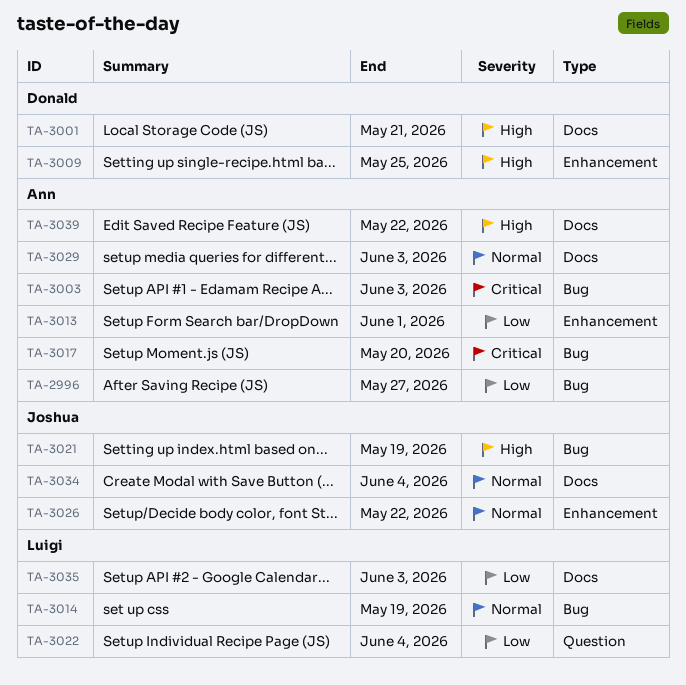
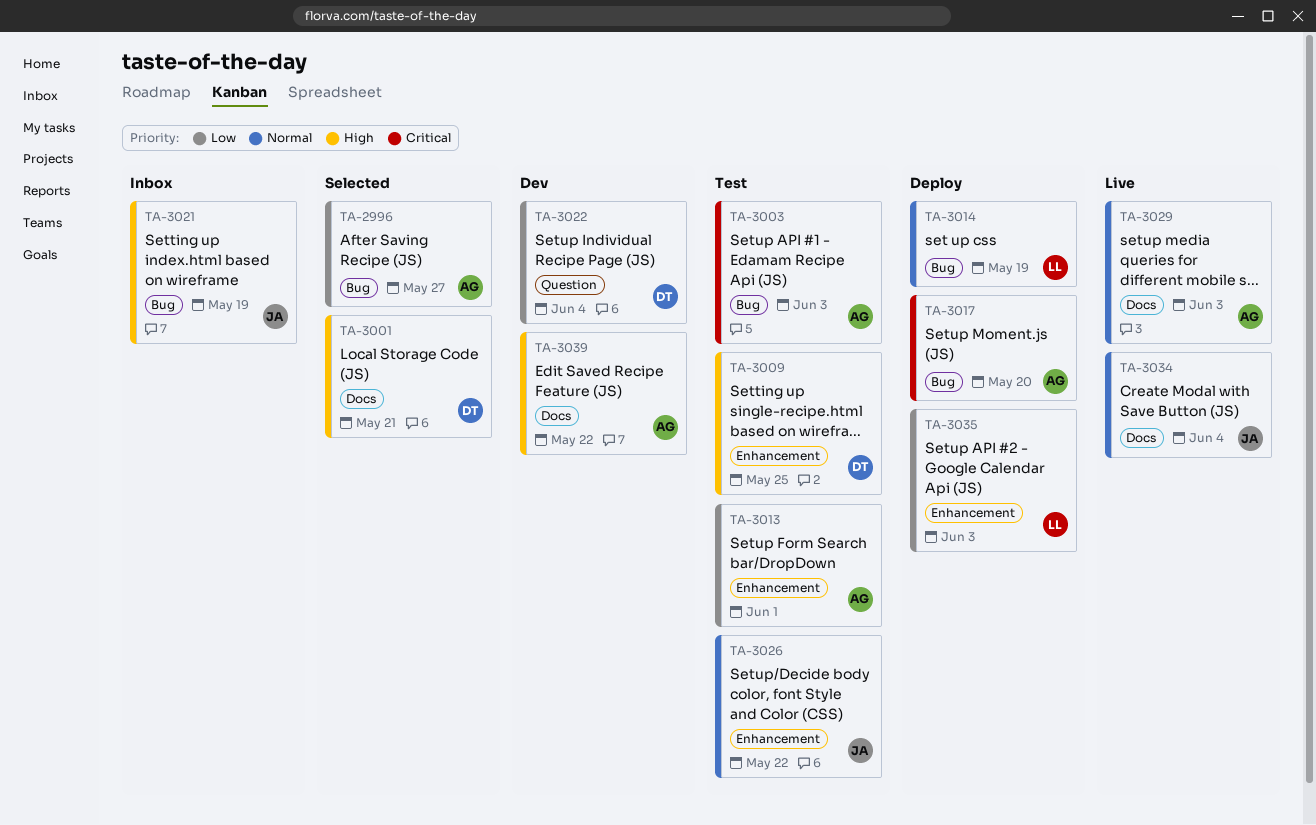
TA-3022, owner: Luigi -> Donald
TA-3035, label: Docs -> Enhancement

